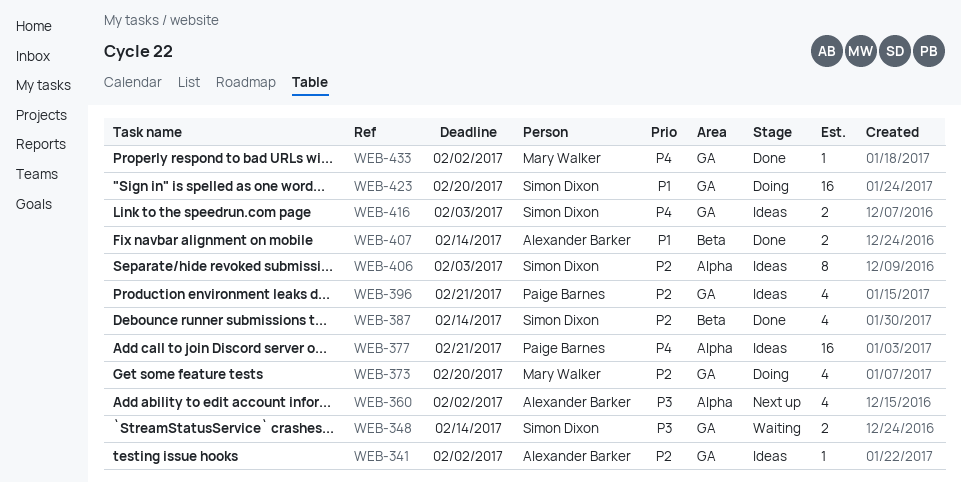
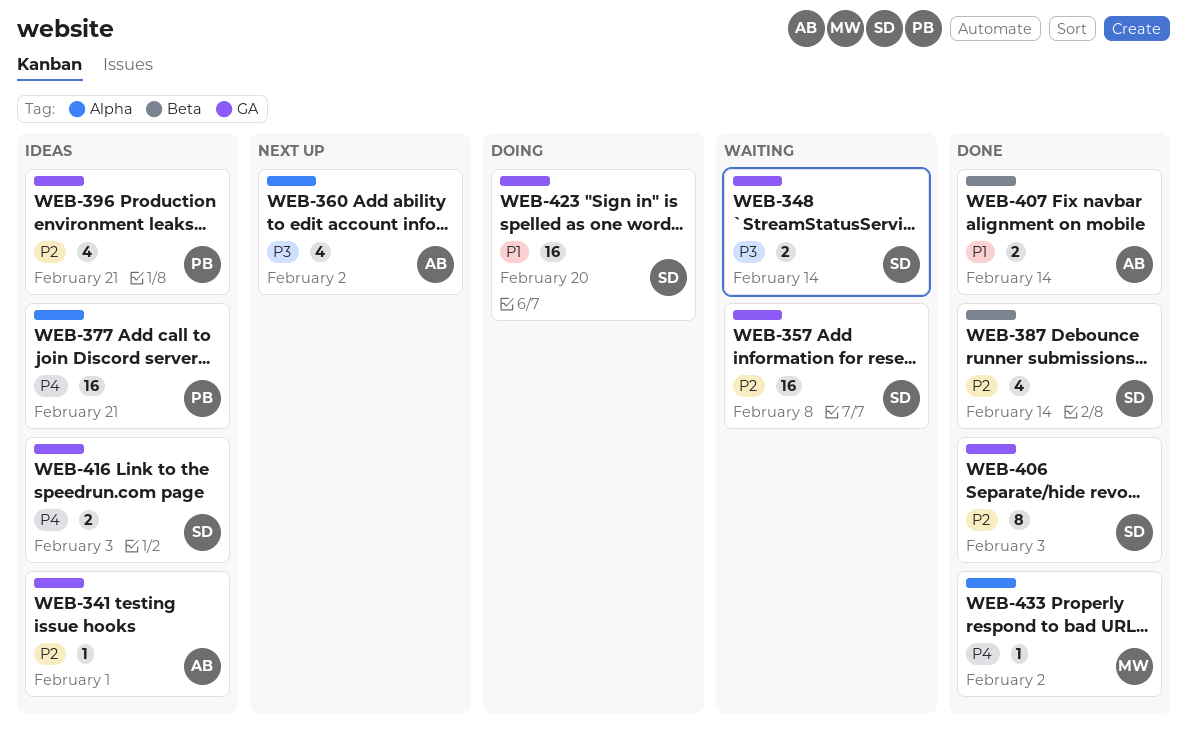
WEB-341, due: Feb 2 -> Feb 1
WEB-357: none -> present
WEB-373: present -> none
WEB-406, status: Ideas -> Done
WEB-406, label: Alpha -> GA
WEB-433, label: GA -> Alpha

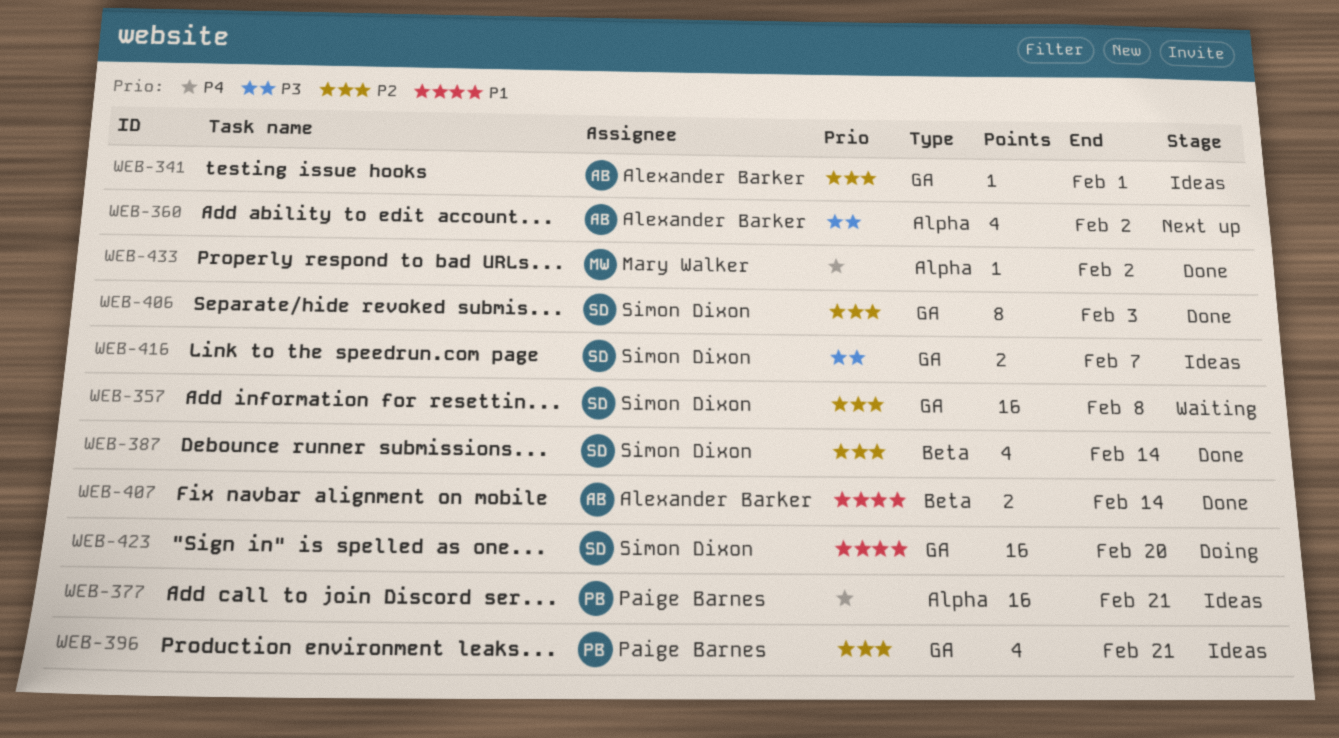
WEB-348: present -> none
WEB-416, priority: P4 -> P3
WEB-416, due: Feb 3 -> Feb 7

